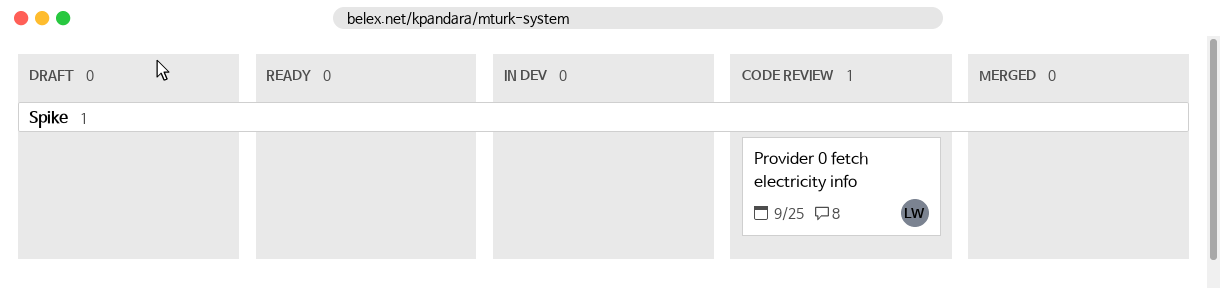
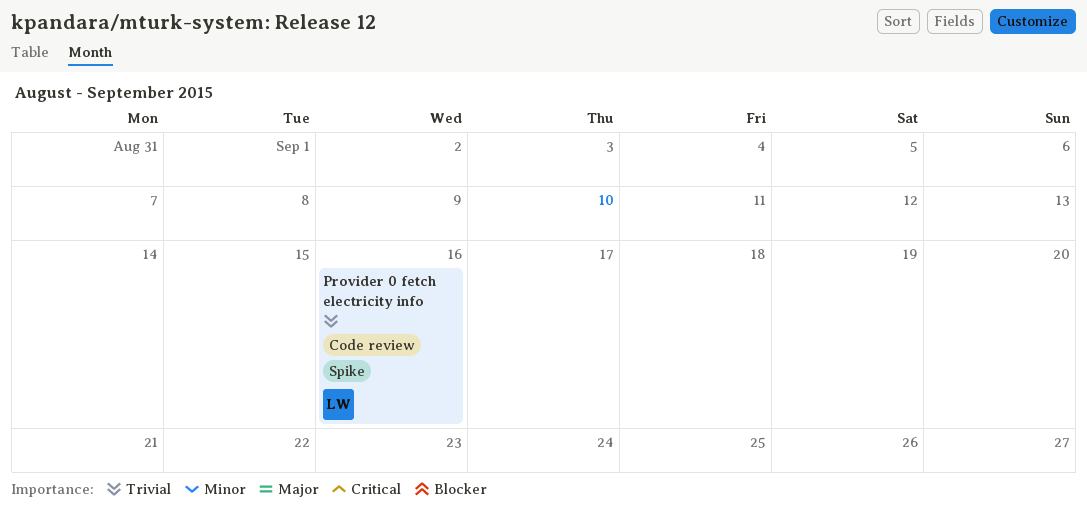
Provider 0 fetch electricity info, due: Sep 25 -> Sep 16

